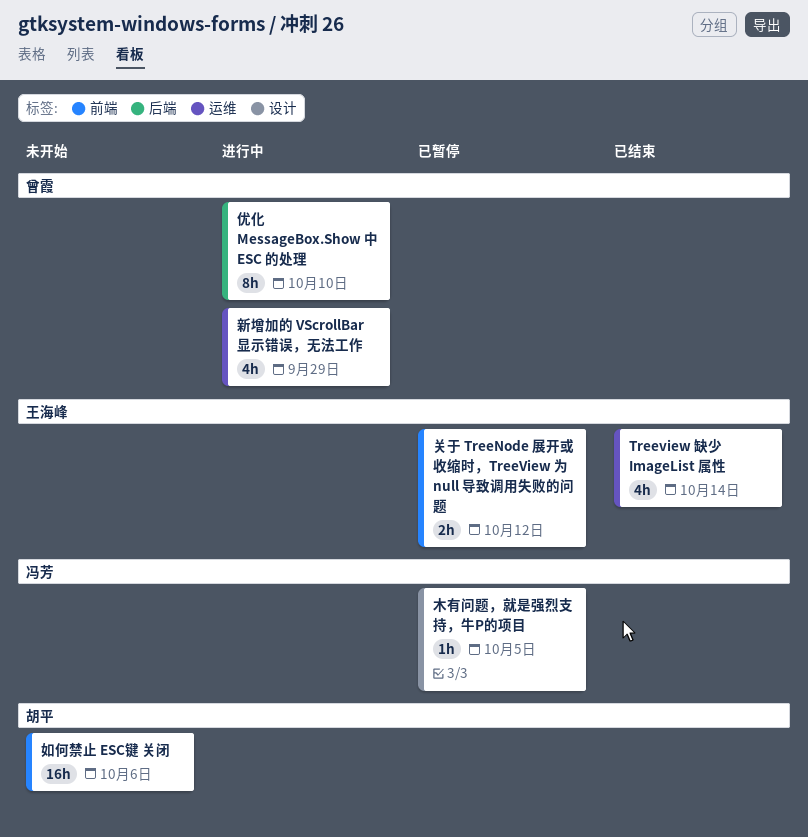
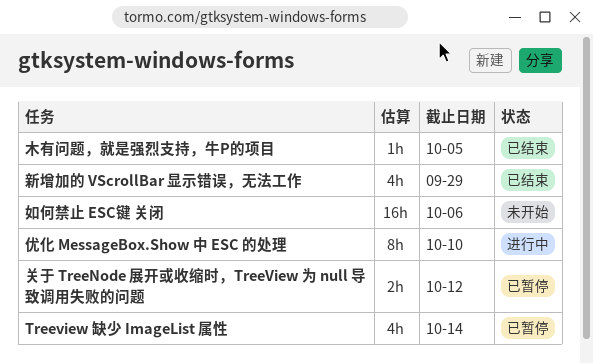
Treeview 缺少 ImageList 属性, status: 已结束 -> 已暂停
新增加的 VScrollBar 显示错误，无法工作, status: 进行中 -> 已结束
木有问题，就是强烈支持，牛P的项目, status: 已暂停 -> 已结束

